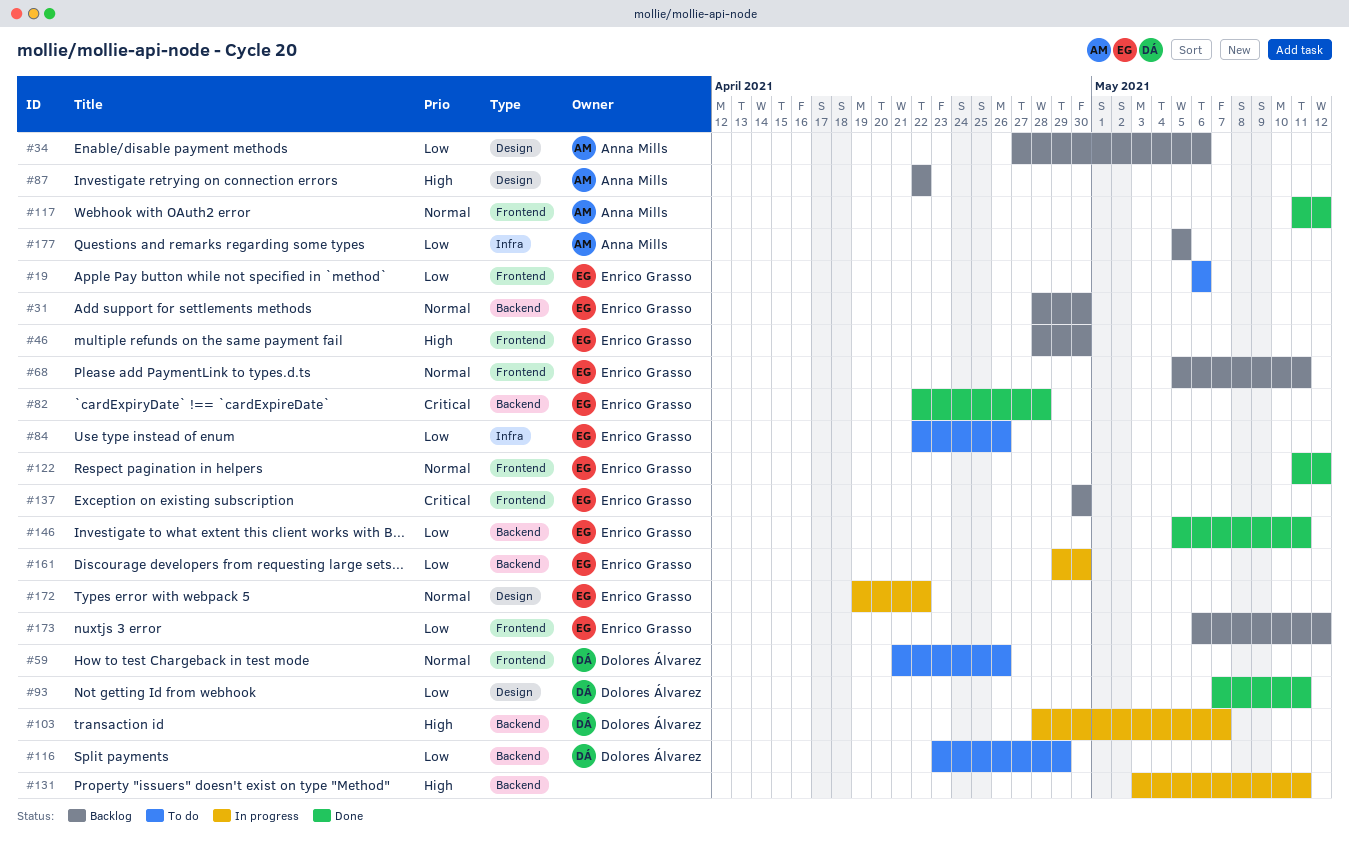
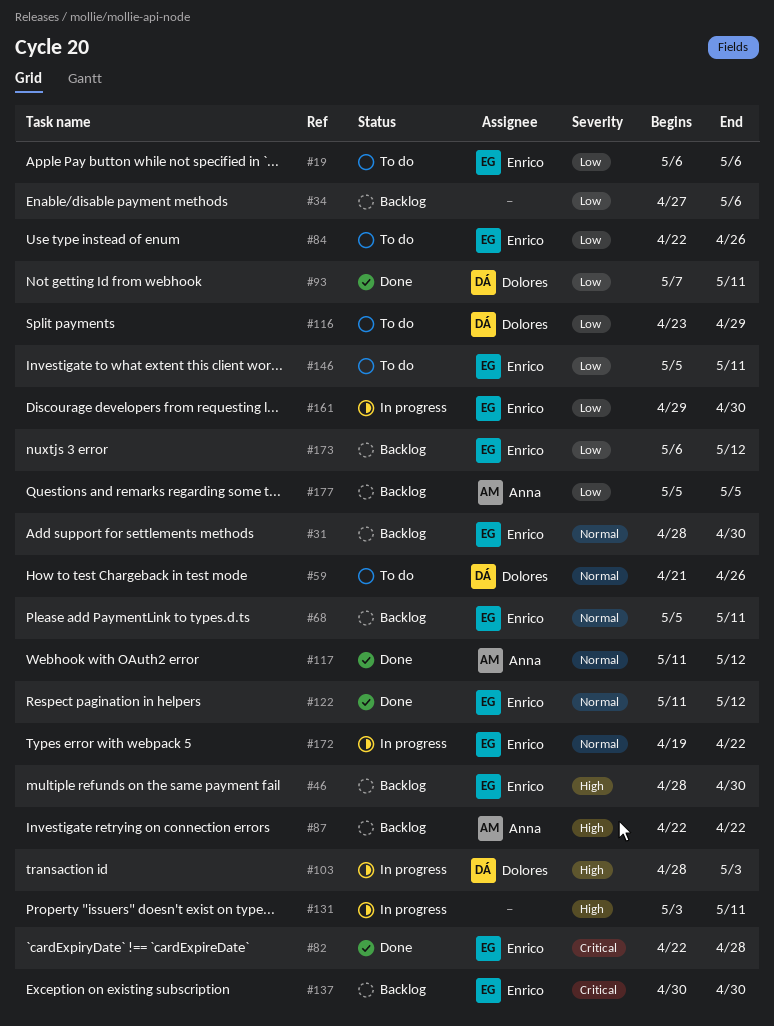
#34, owner: Anna Mills -> none
#103, due: May 7 -> May 3
#146, status: Done -> To do

